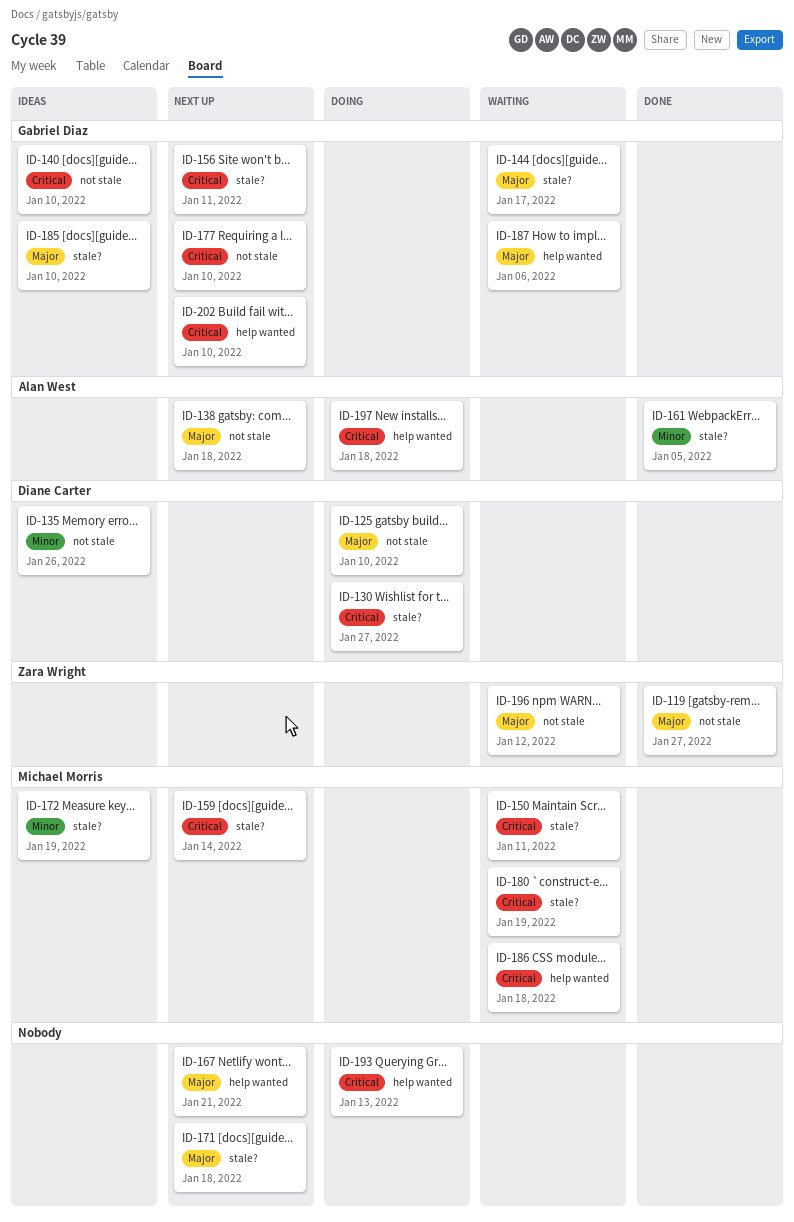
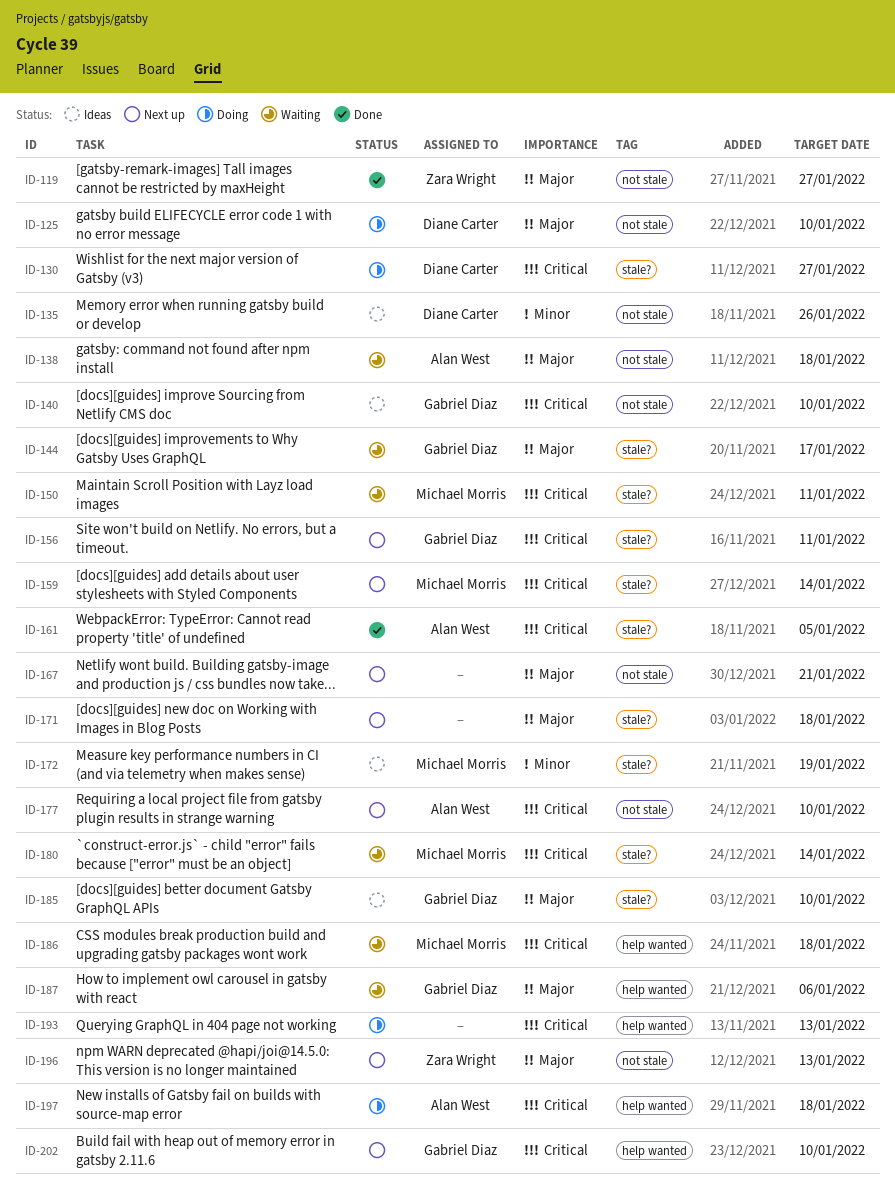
ID-138, status: Next up -> Waiting
ID-161, priority: Minor -> Critical
ID-167, label: help wanted -> not stale
ID-177, owner: Gabriel Diaz -> Alan West
ID-180, due: Jan 19 -> Jan 14
ID-196, status: Waiting -> Next up
ID-196, due: Jan 12 -> Jan 13

